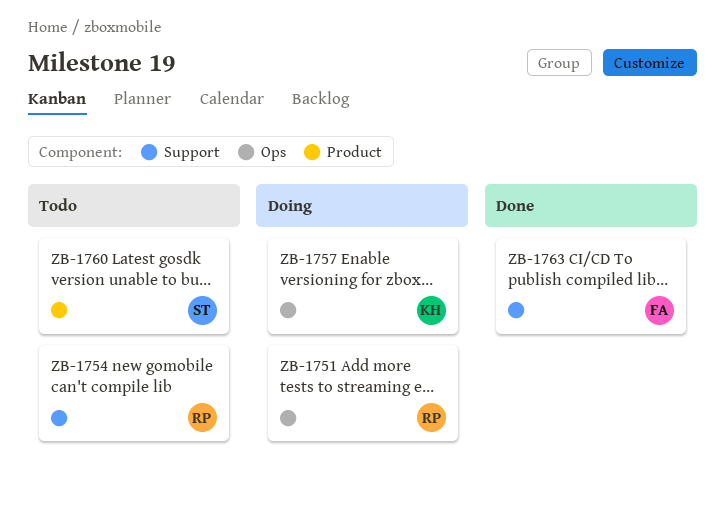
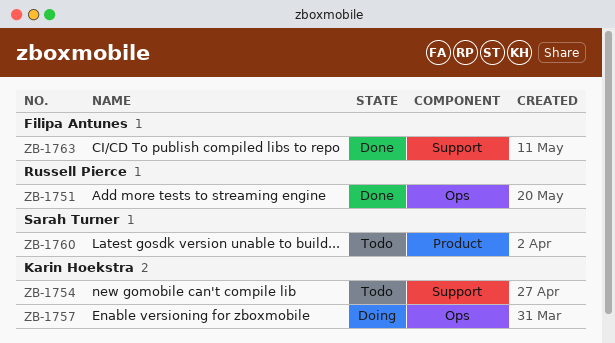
ZB-1751, status: Doing -> Done
ZB-1754, owner: Russell Pierce -> Karin Hoekstra

